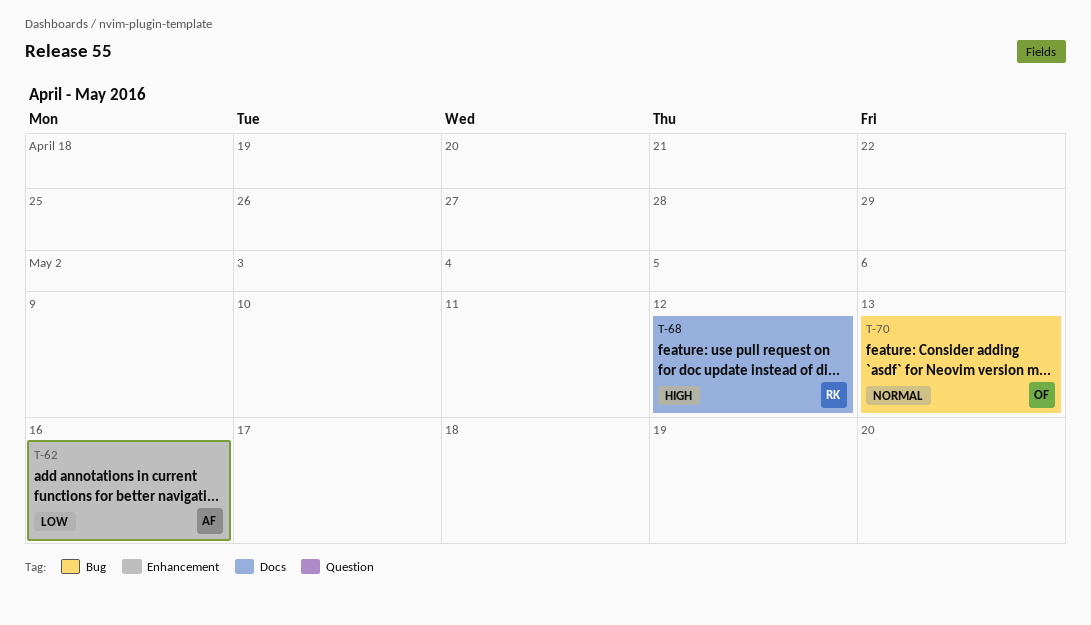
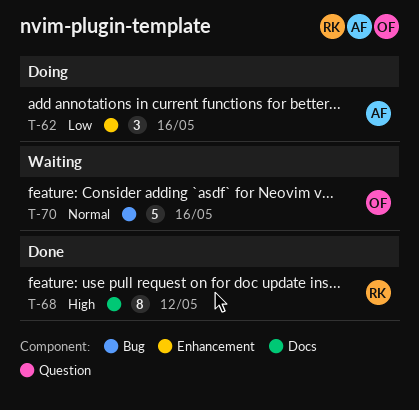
T-70, due: May 13 -> May 16

